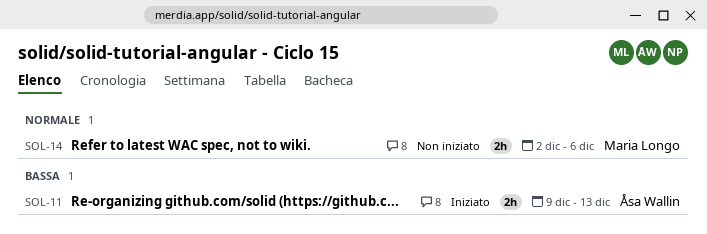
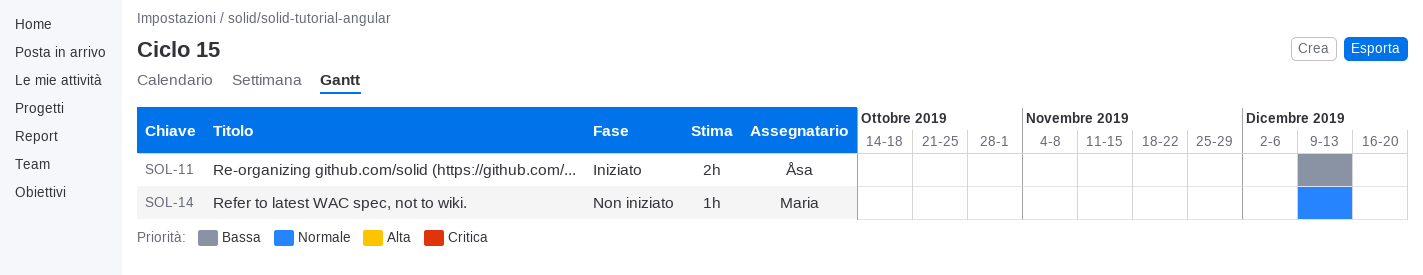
SOL-14, estimate: 2h -> 1h
SOL-14, start: Dec 2 -> Dec 9
SOL-14, due: Dec 6 -> Dec 13

